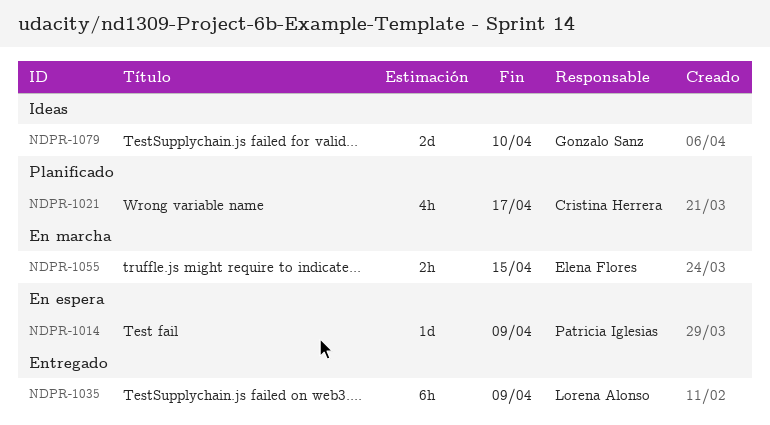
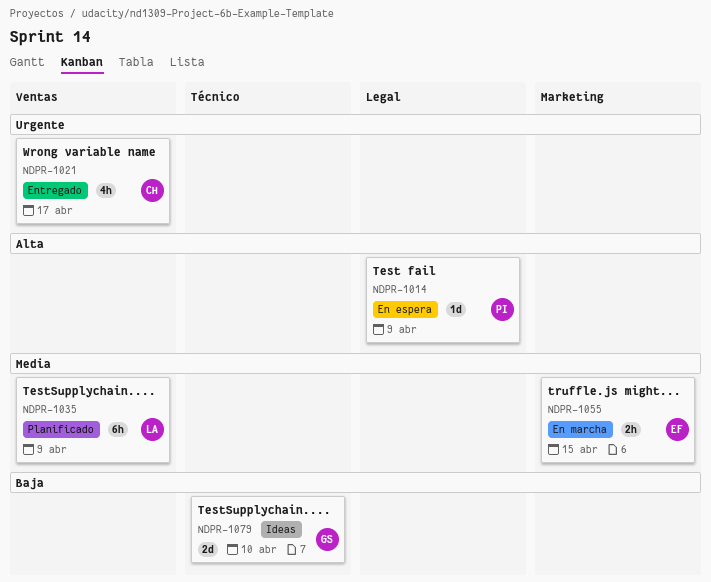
NDPR-1021, status: Planificado -> Entregado
NDPR-1035, status: Entregado -> Planificado

